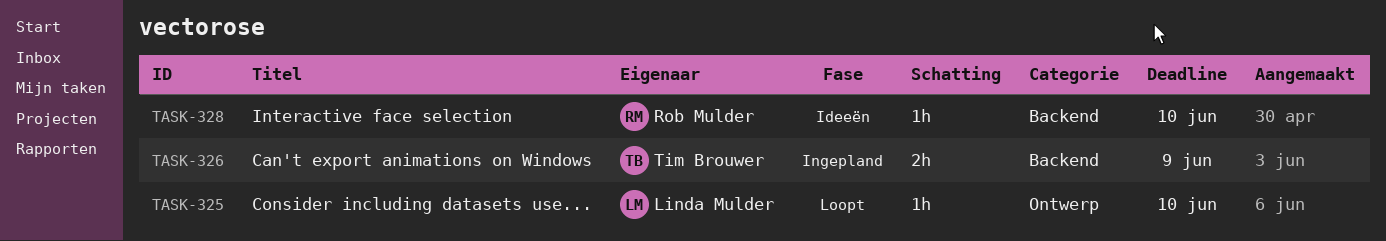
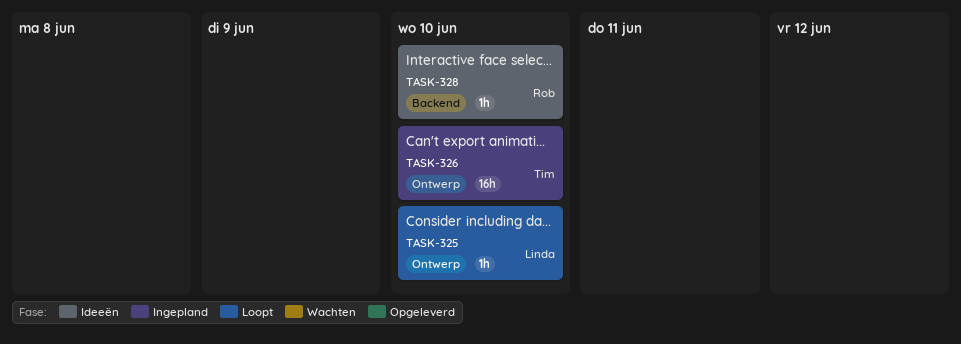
TASK-326, label: Backend -> Ontwerp
TASK-326, estimate: 2h -> 16h
TASK-326, due: Jun 9 -> Jun 10

